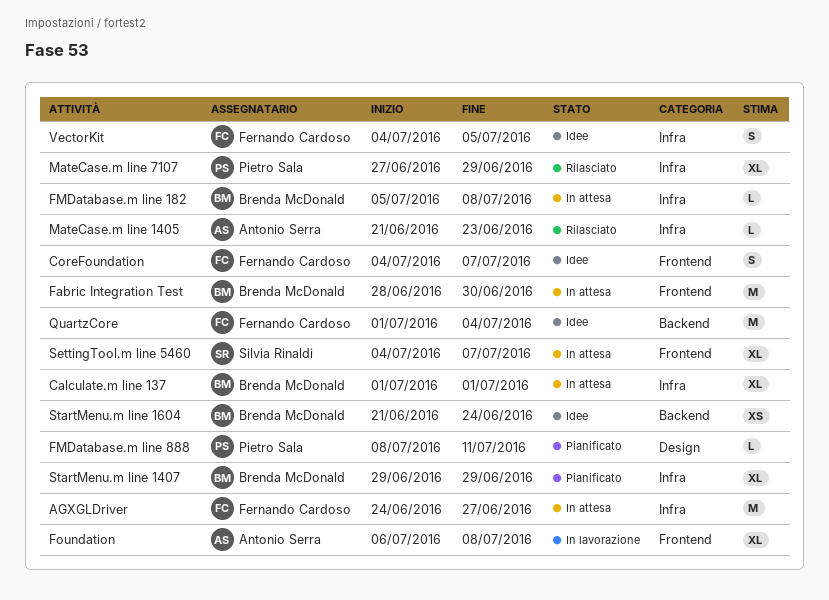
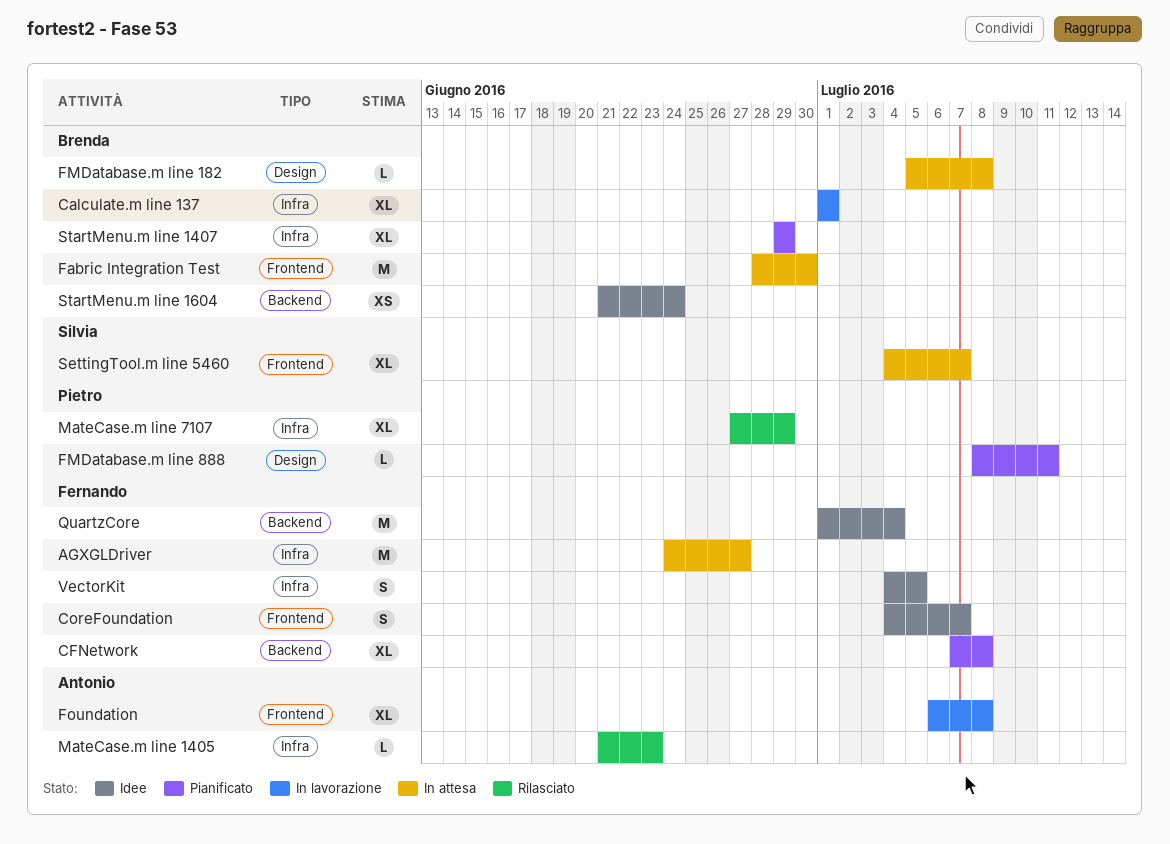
Calculate.m line 137, status: In attesa -> In lavorazione
CFNetwork: none -> present
FMDatabase.m line 182, label: Infra -> Design

